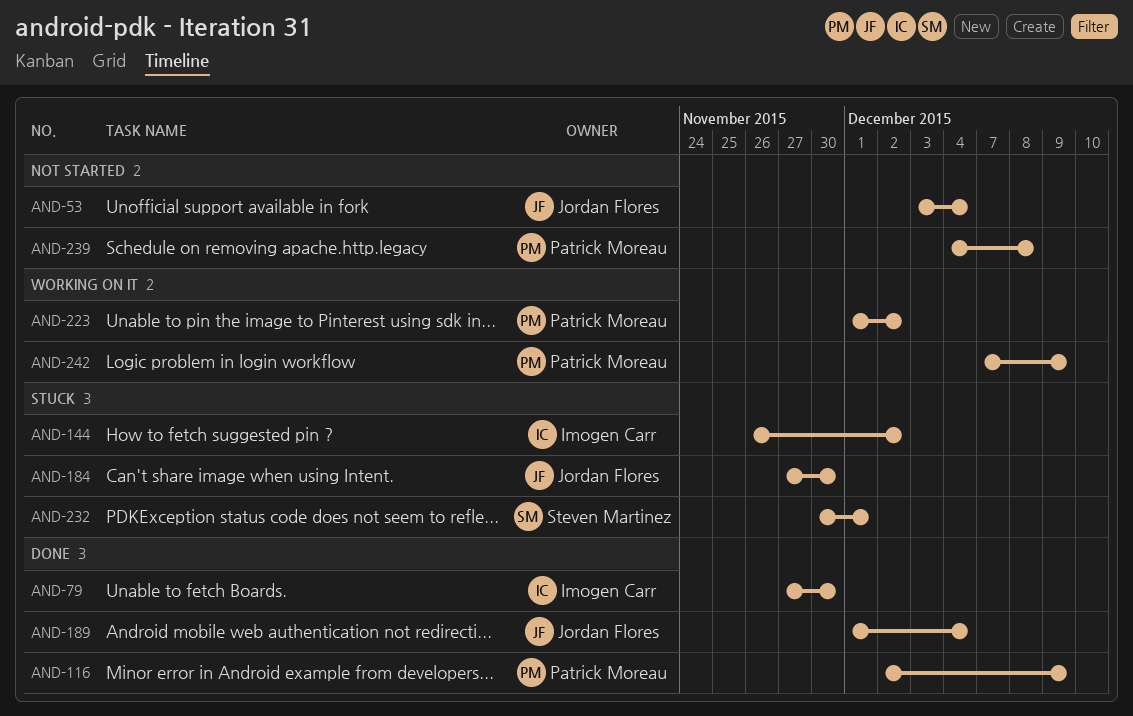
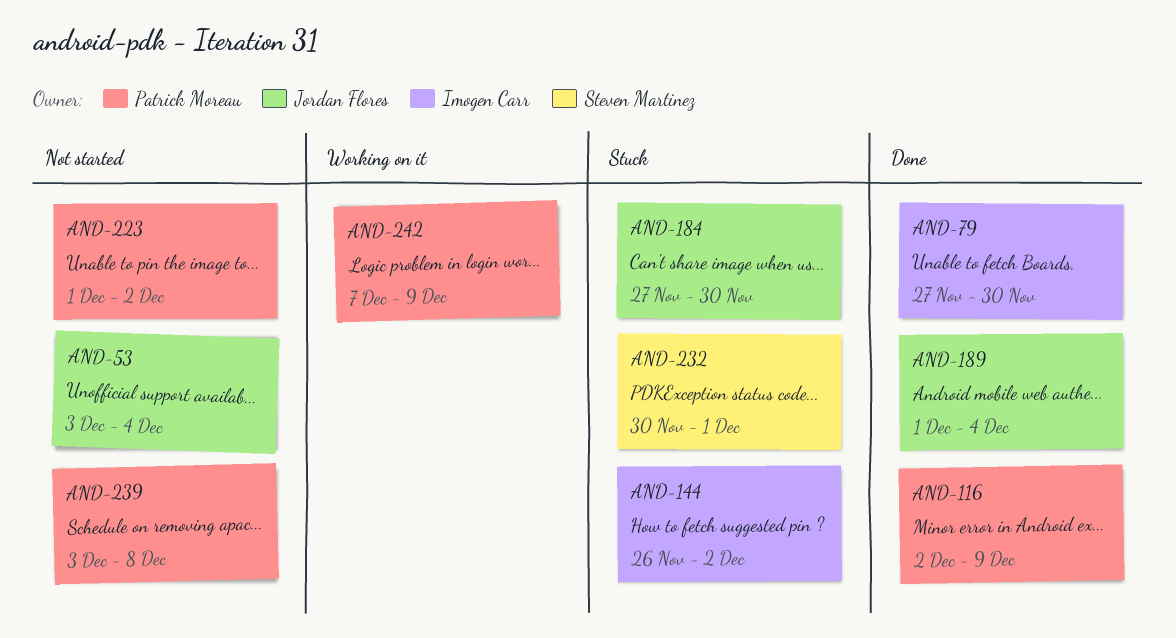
AND-223, status: Working on it -> Not started
AND-239, start: Dec 4 -> Dec 3

